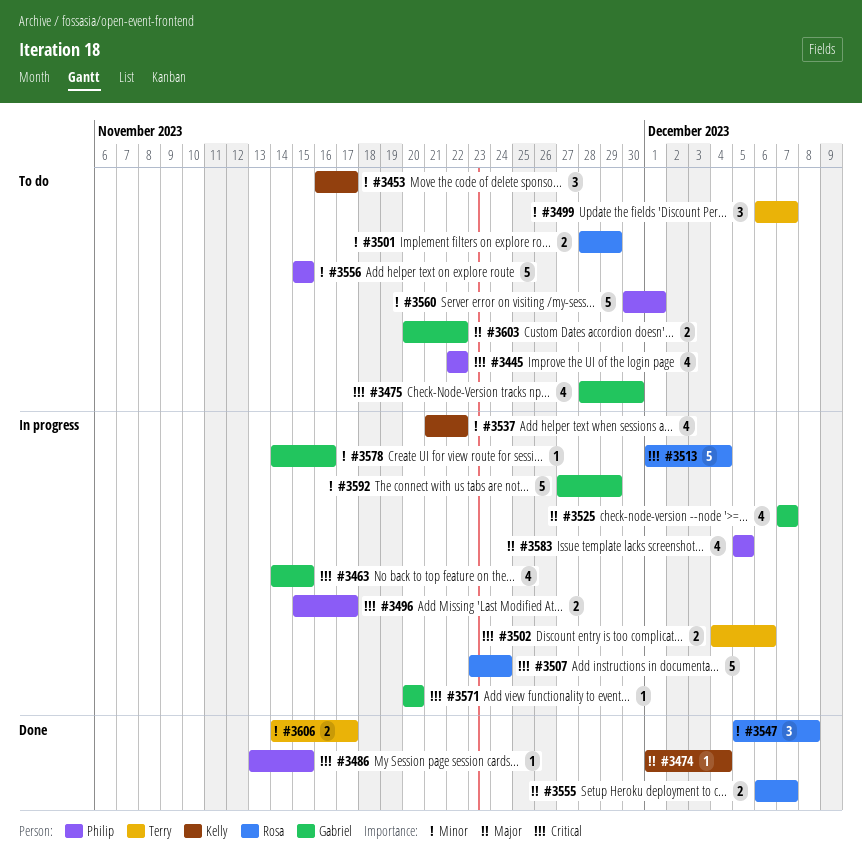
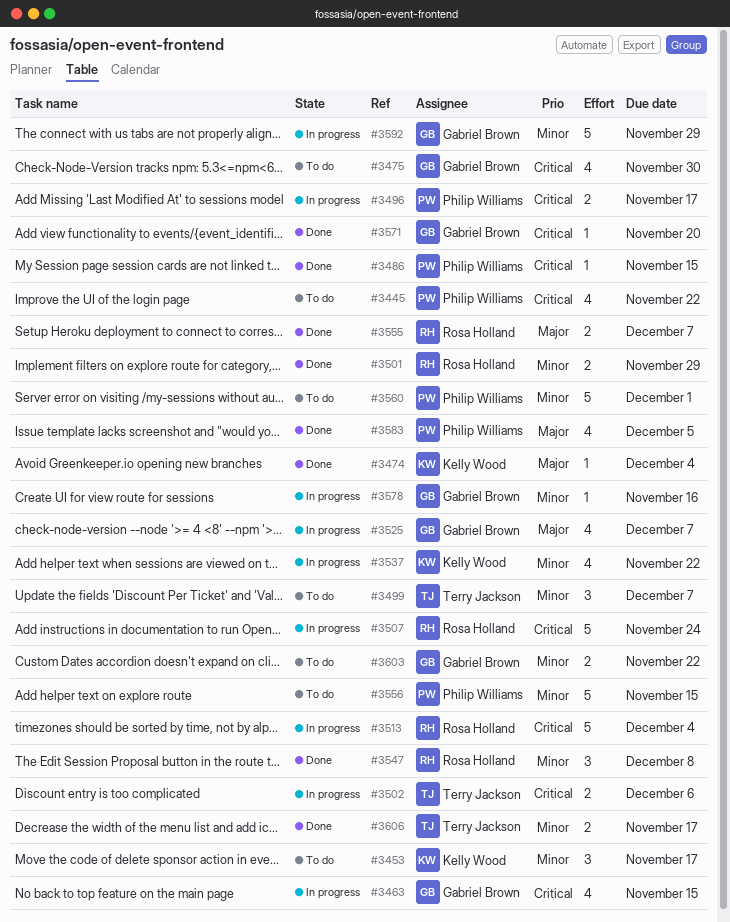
#3501, status: To do -> Done
#3571, status: In progress -> Done
#3583, status: In progress -> Done
#3603, priority: Major -> Minor

